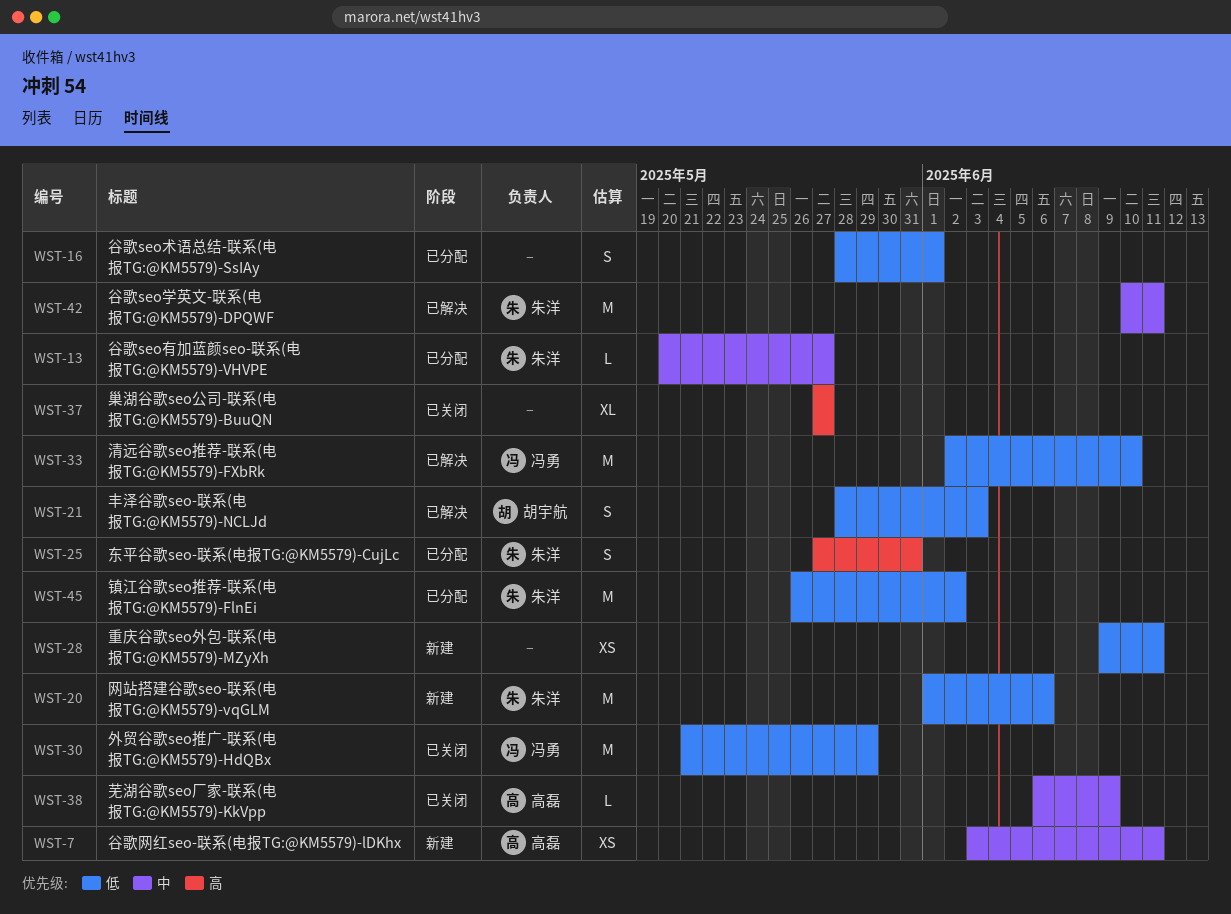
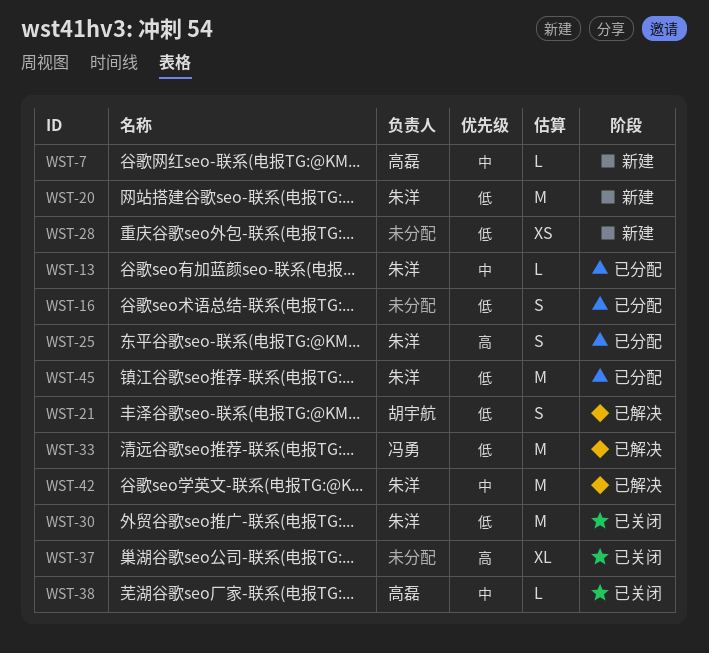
WST-7, estimate: XS -> L
WST-30, owner: 冯勇 -> 朱洋

